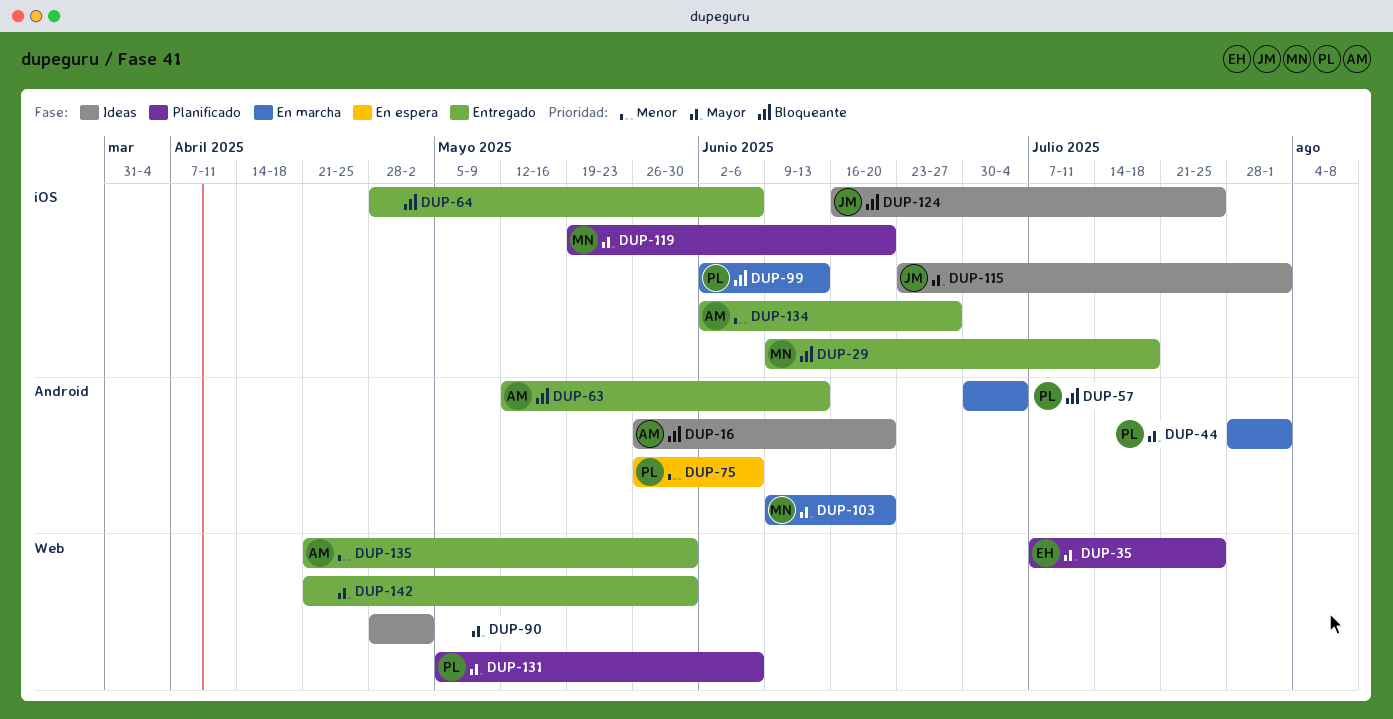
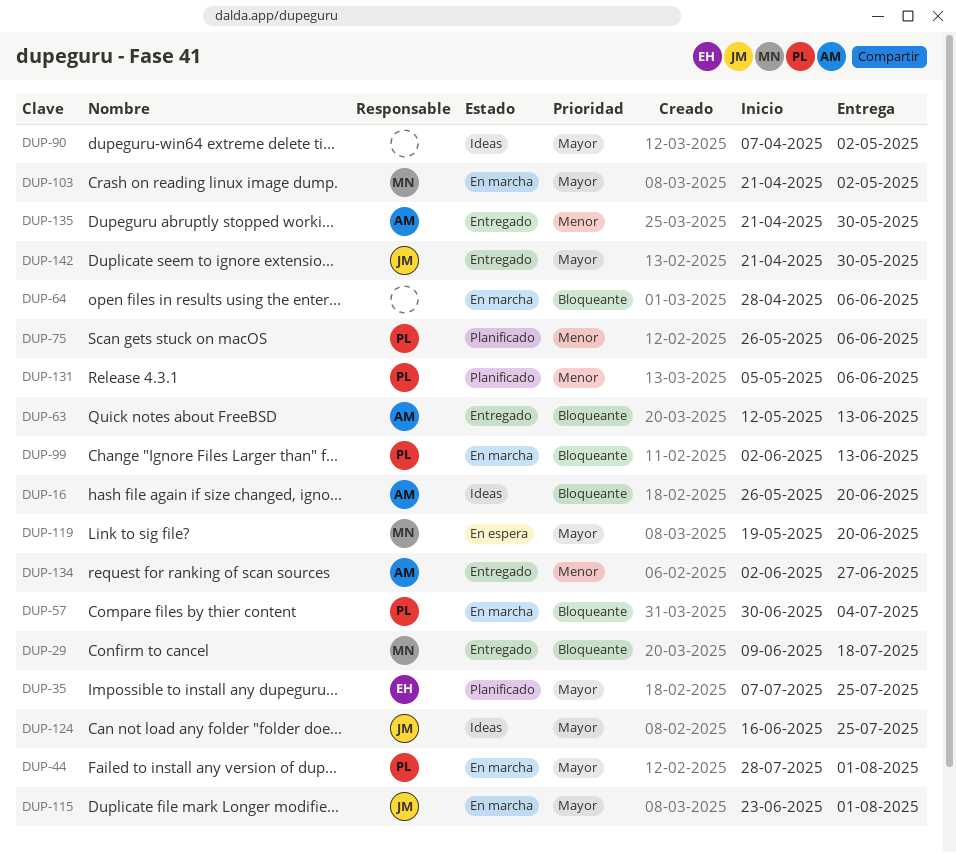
DUP-64, status: Entregado -> En marcha
DUP-75, status: En espera -> Planificado
DUP-90, start: Apr 28 -> Apr 7
DUP-103, start: Jun 9 -> Apr 21
DUP-103, due: Jun 20 -> May 2
DUP-115, status: Ideas -> En marcha
DUP-119, status: Planificado -> En espera
DUP-124, priority: Bloqueante -> Mayor
DUP-131, priority: Mayor -> Menor
DUP-142, owner: none -> JM

